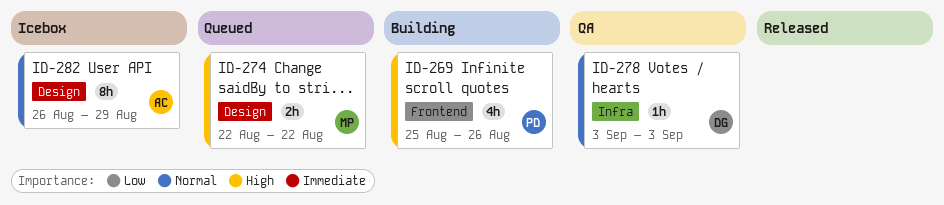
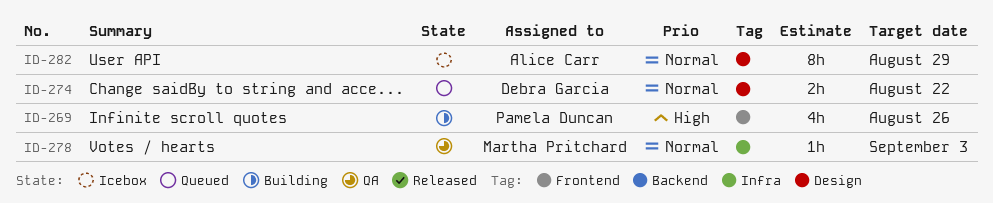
ID-274, owner: Martha Pritchard -> Debra Garcia
ID-274, priority: High -> Normal
ID-278, owner: Debra Garcia -> Martha Pritchard

